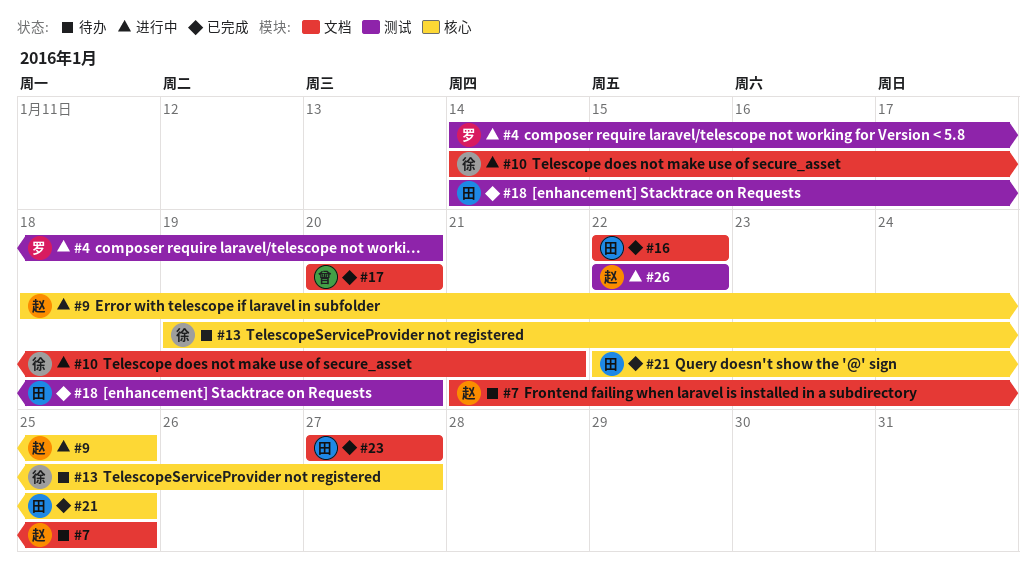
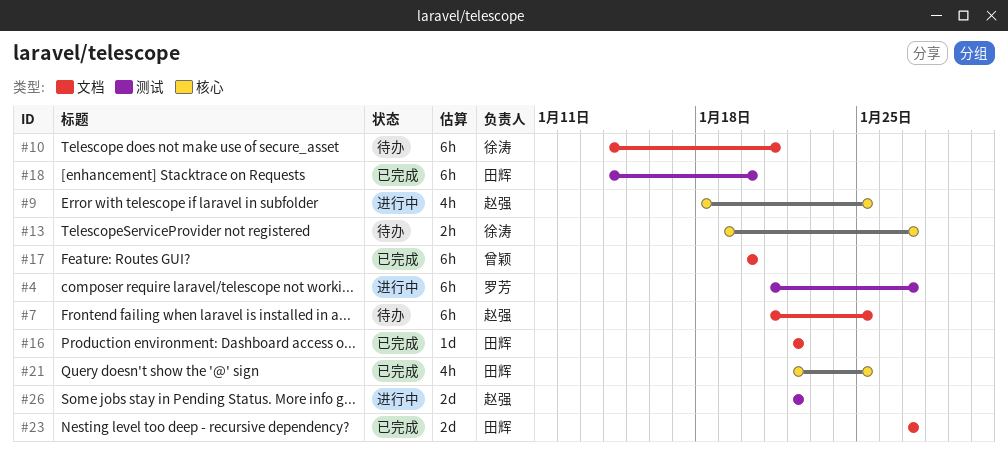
#4, start: Jan 14 -> Jan 21
#4, due: Jan 20 -> Jan 27
#10, status: 进行中 -> 待办

